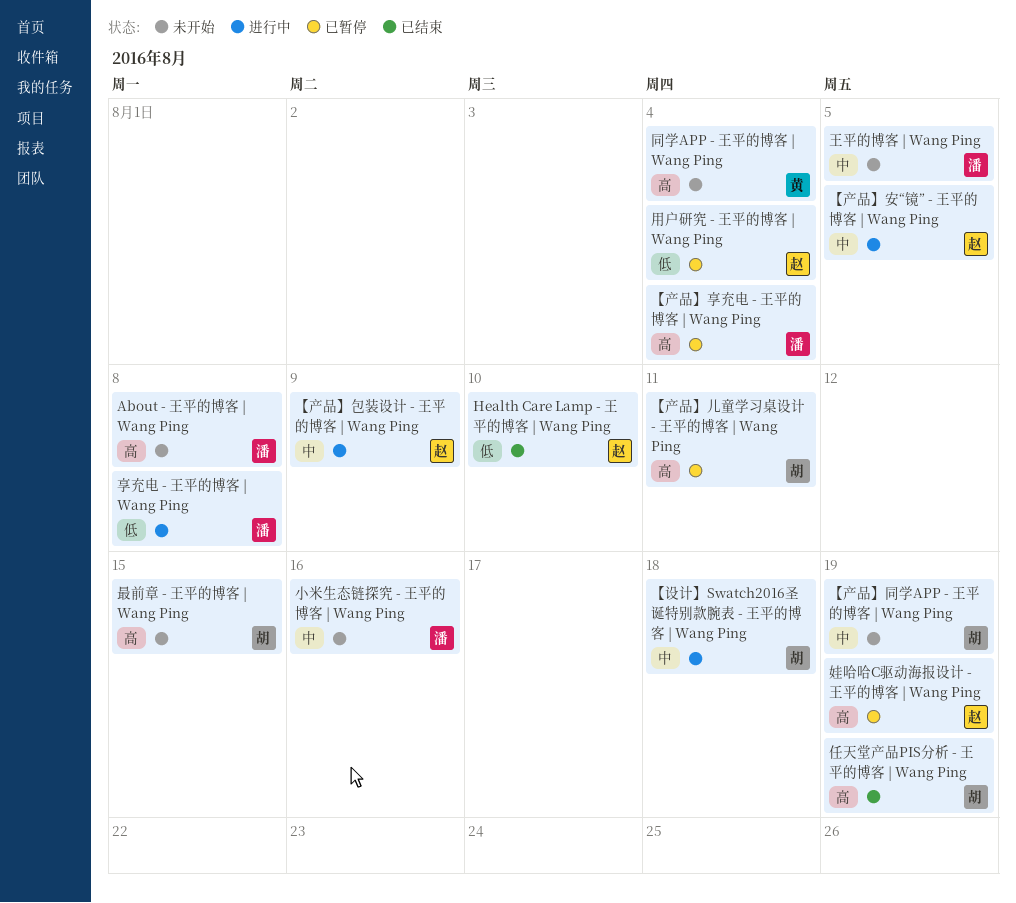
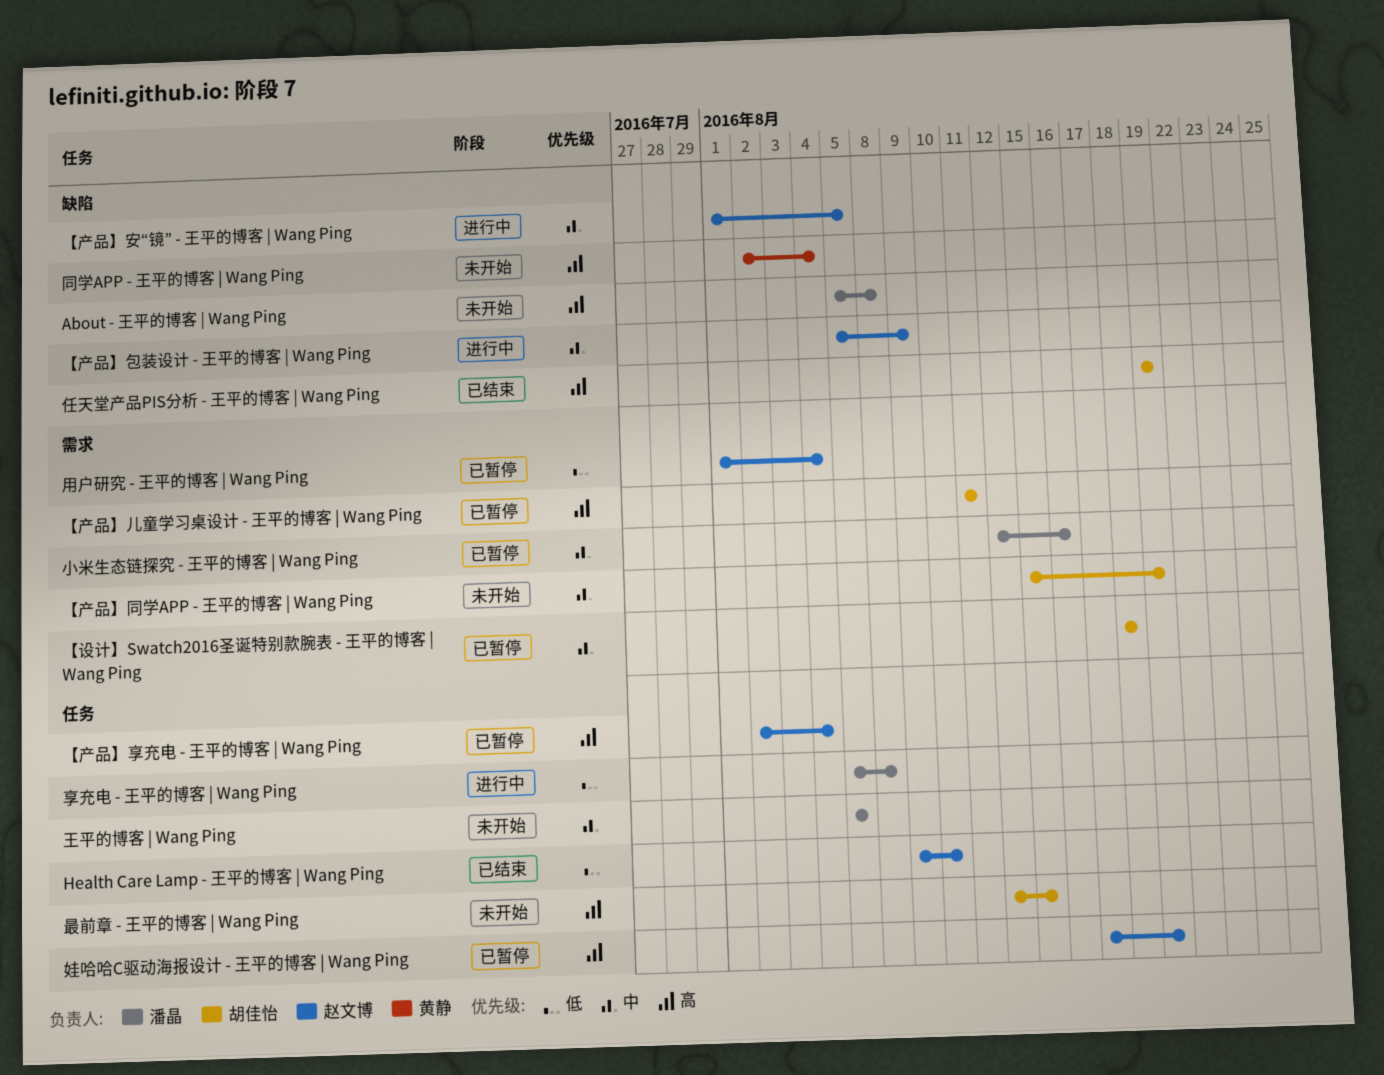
【产品】享充电 - 王平的博客 | Wang Ping, owner: 潘晶 -> 赵文博
【设计】Swatch2016圣诞特别款腕表 - 王平的博客 | Wang Ping, status: 进行中 -> 已暂停
小米生态链探究 - 王平的博客 | Wang Ping, status: 未开始 -> 已暂停

